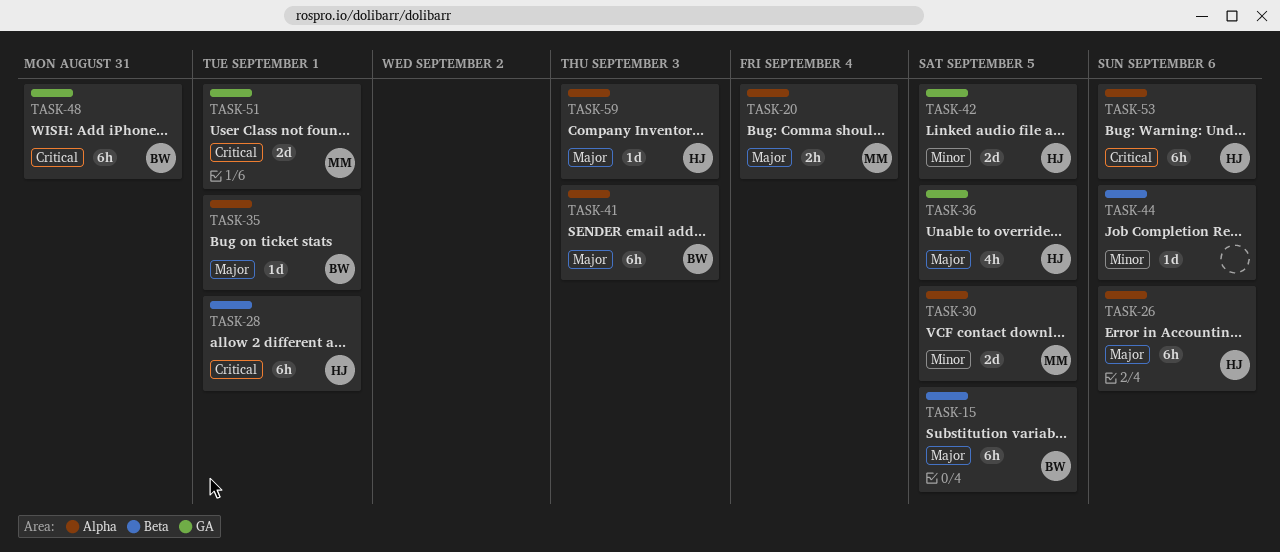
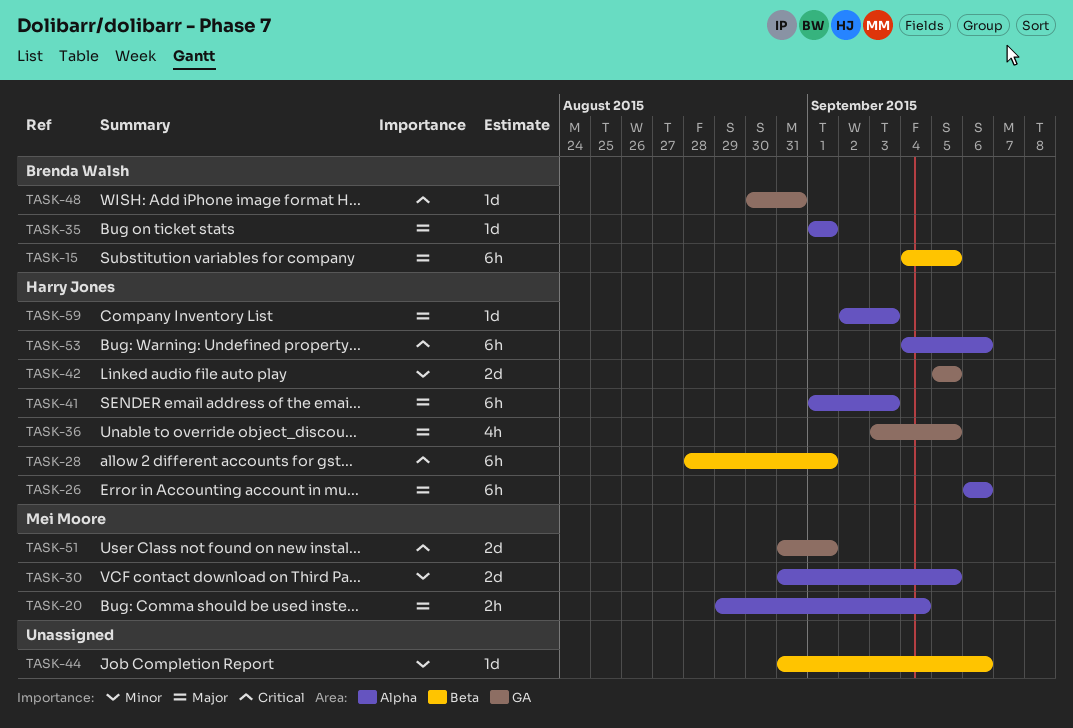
TASK-41, owner: Brenda Walsh -> Harry Jones
TASK-48, estimate: 6h -> 1d

